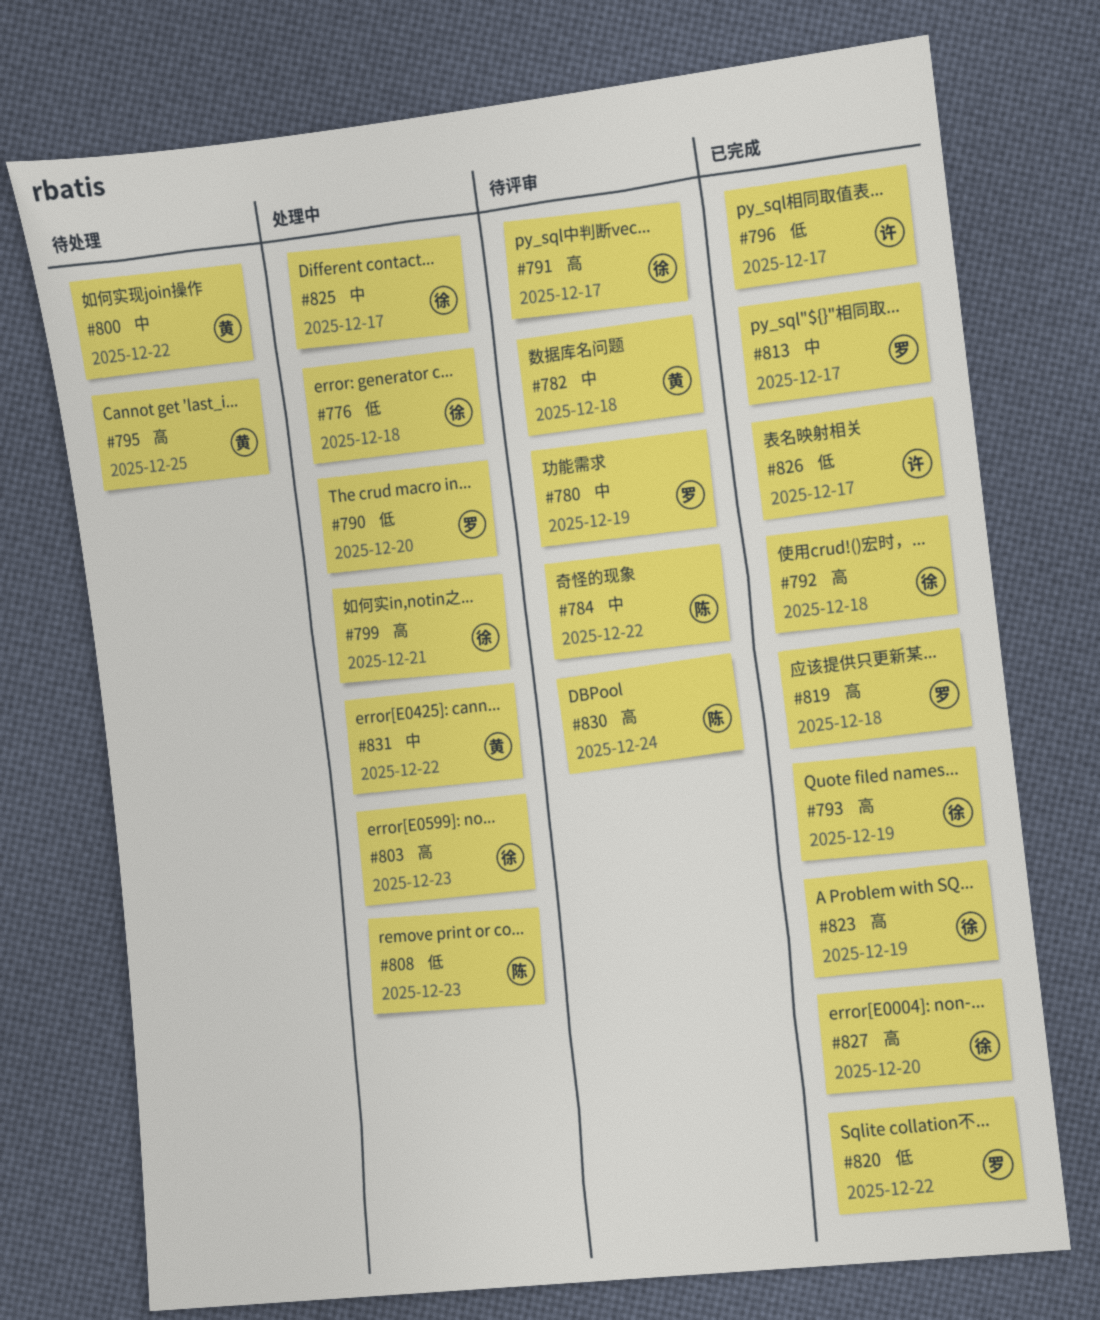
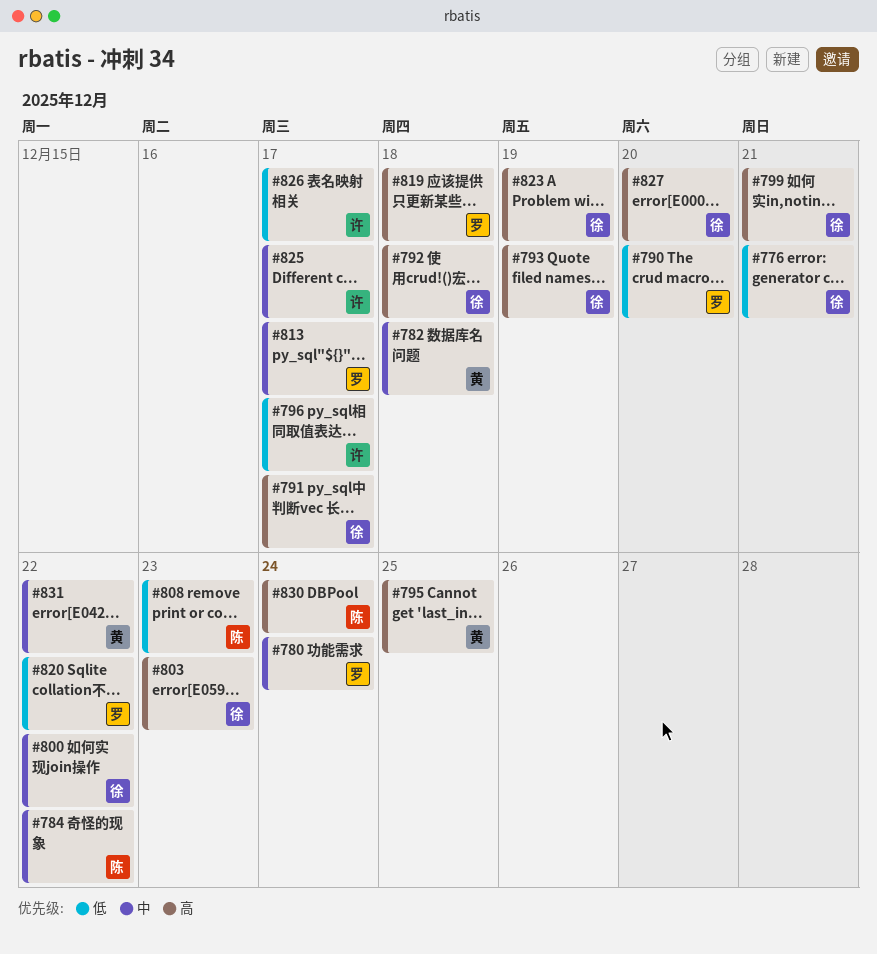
#776, due: Dec 18 -> Dec 21
#780, due: Dec 19 -> Dec 24
#800, owner: 黄 -> 徐
#825, owner: 徐 -> 许

